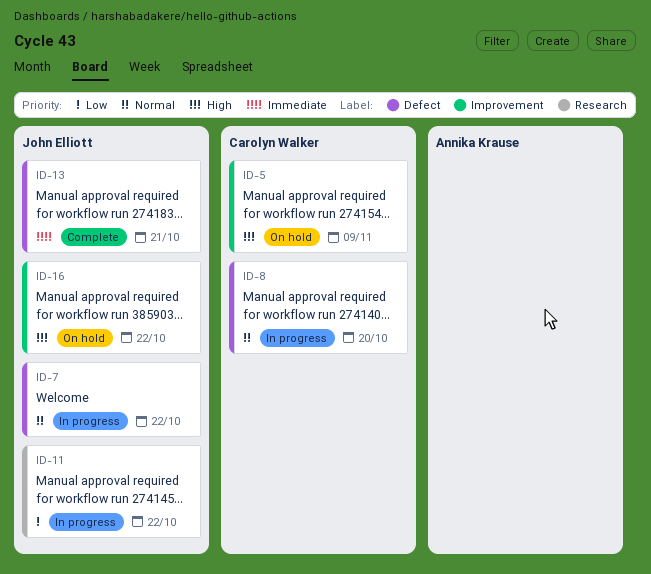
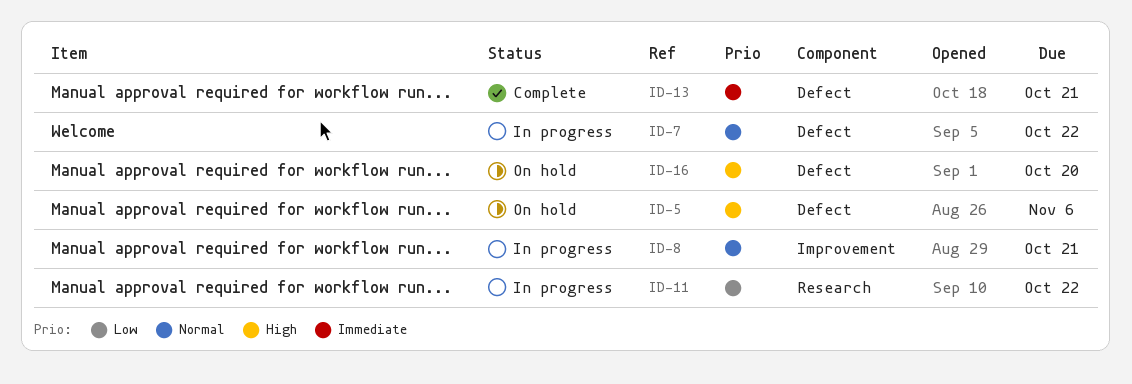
ID-5, label: Improvement -> Defect
ID-5, due: Nov 9 -> Nov 6
ID-8, label: Defect -> Improvement
ID-8, due: Oct 20 -> Oct 21
ID-16, label: Improvement -> Defect
ID-16, due: Oct 22 -> Oct 20

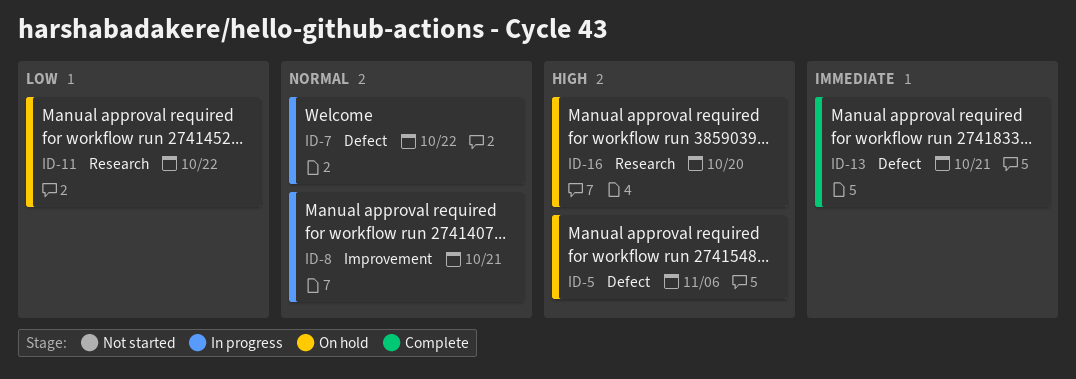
ID-11, status: In progress -> On hold
ID-16, label: Defect -> Research

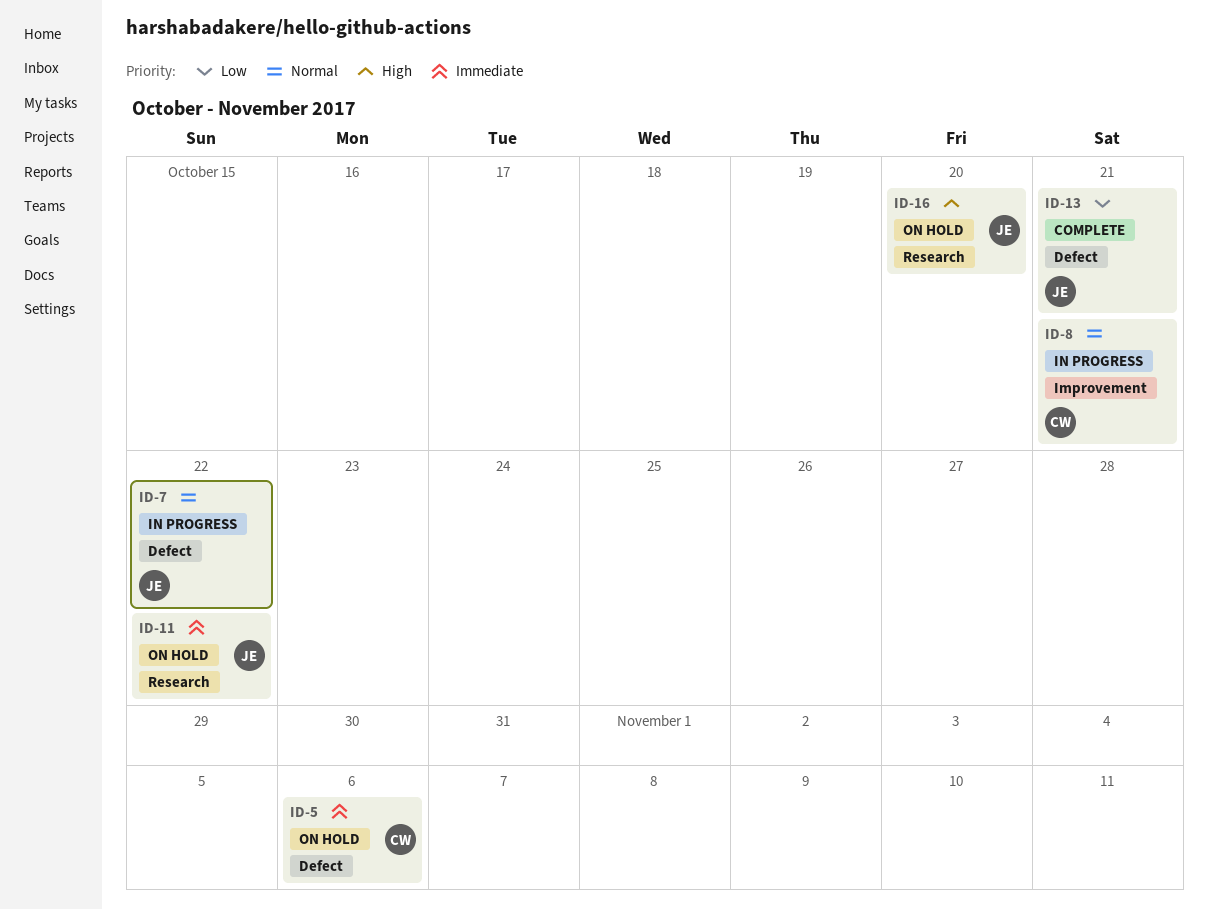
ID-5, priority: High -> Immediate
ID-11, priority: Low -> Immediate
ID-13, priority: Immediate -> Low

